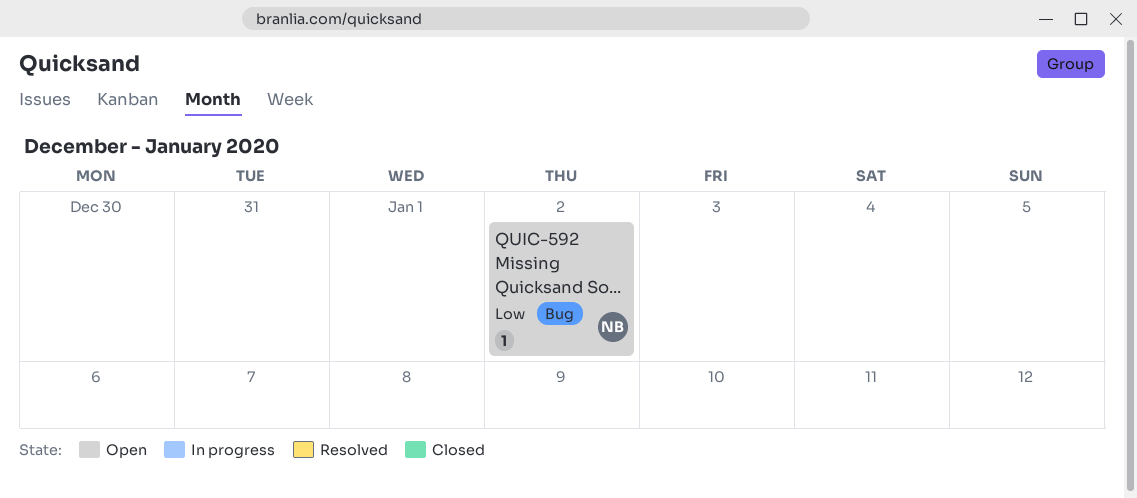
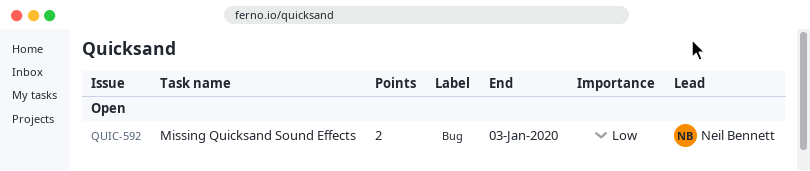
QUIC-592, estimate: 1 -> 2
QUIC-592, due: Jan 2 -> Jan 3

